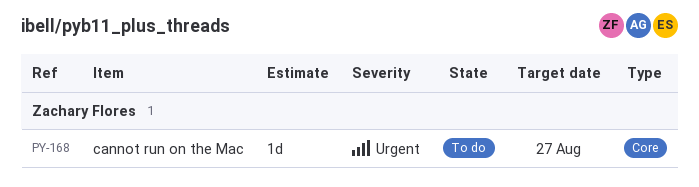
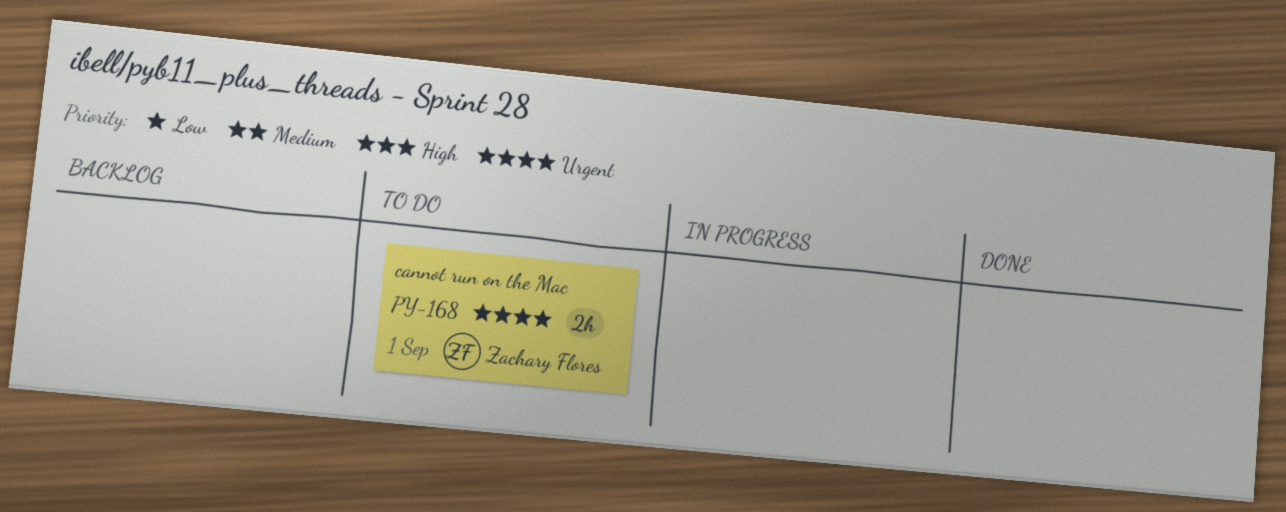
PY-168, estimate: 1d -> 2h
PY-168, due: Aug 27 -> Sep 1

